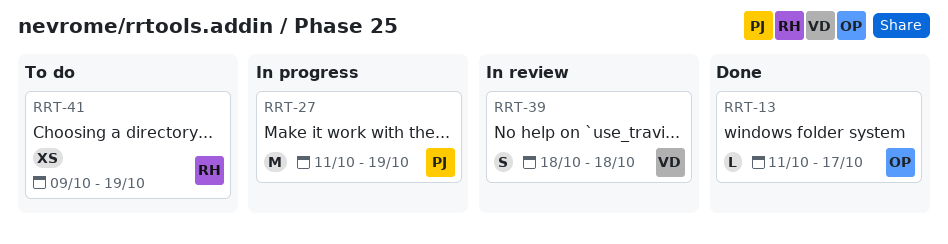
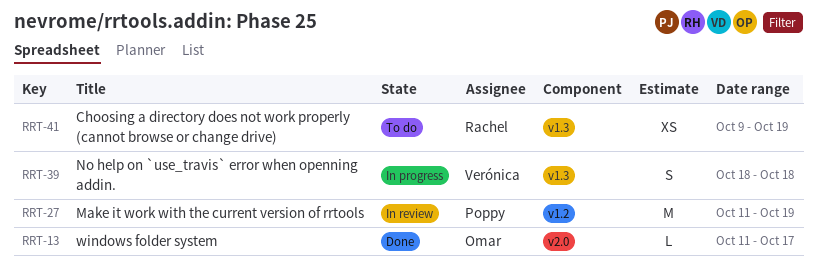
RRT-27, status: In progress -> In review
RRT-39, status: In review -> In progress

